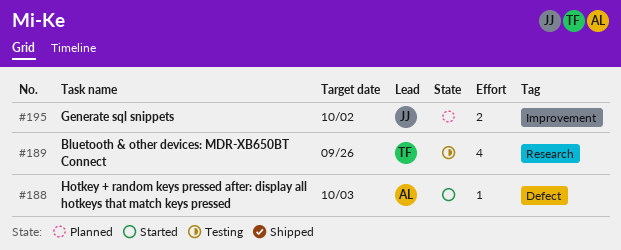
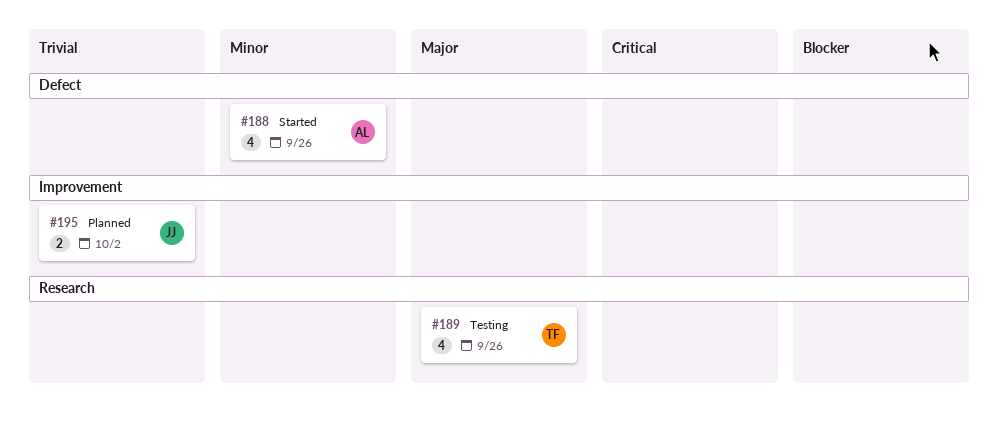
#188, estimate: 1 -> 4
#188, due: Oct 3 -> Sep 26

